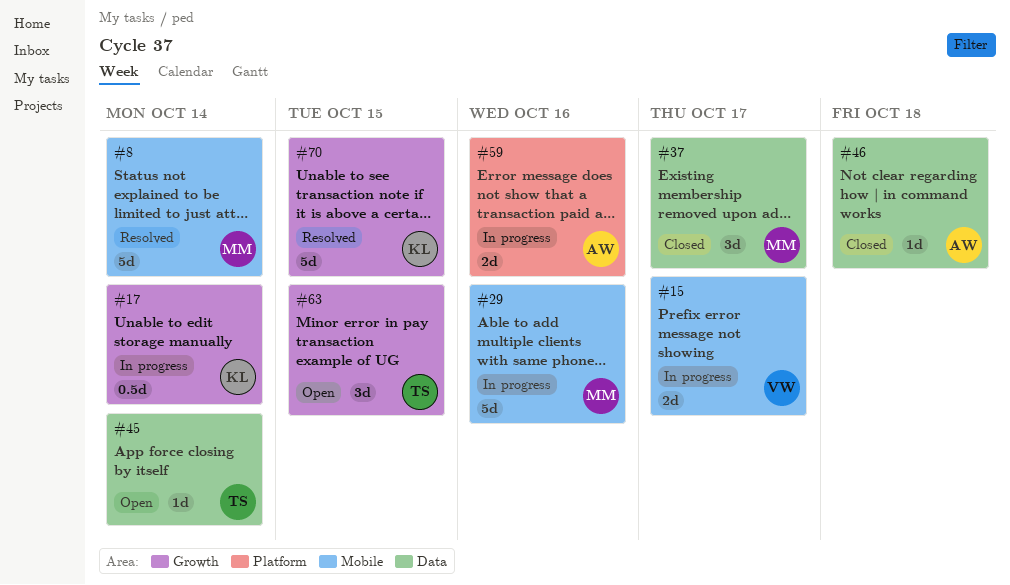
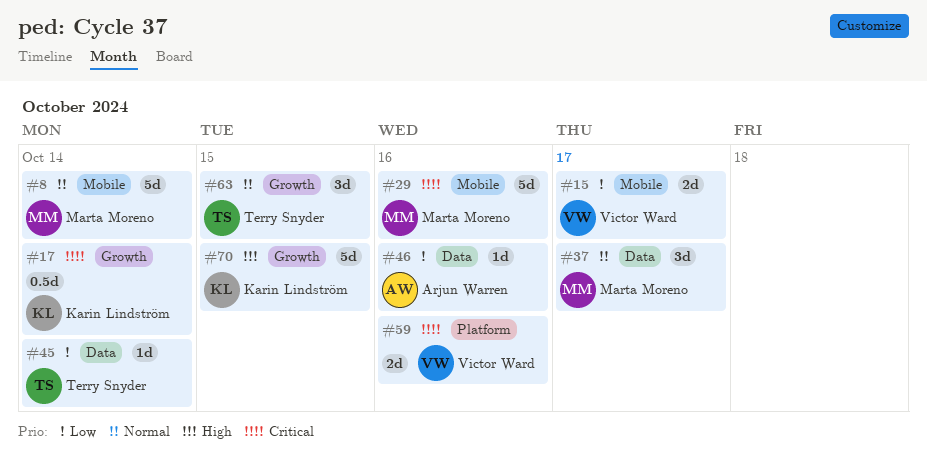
#46, due: Oct 18 -> Oct 16
#59, owner: Arjun Warren -> Victor Ward

